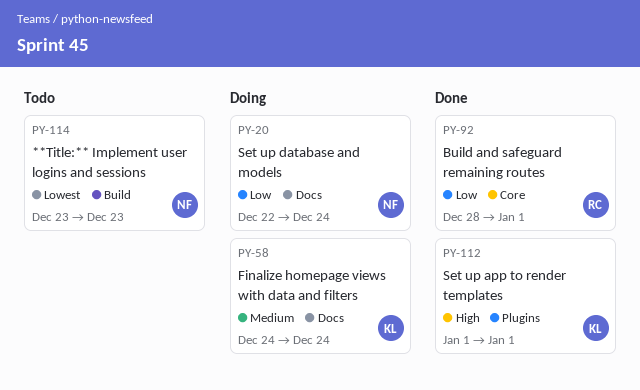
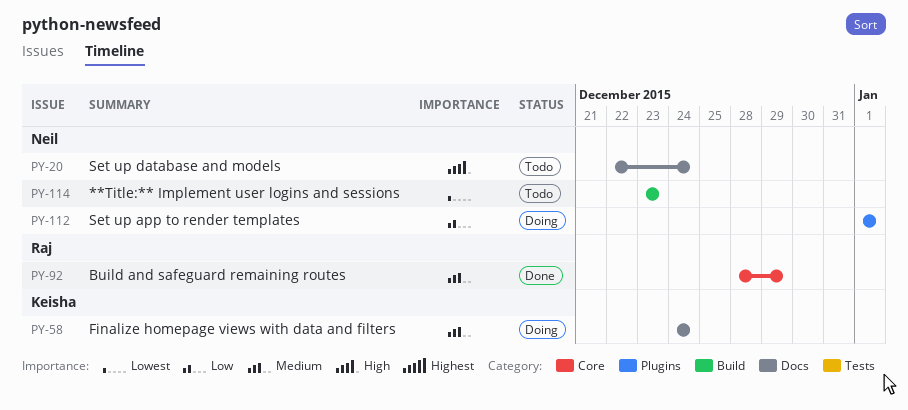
PY-20, status: Doing -> Todo
PY-20, priority: Low -> High
PY-92, priority: Low -> Medium
PY-92, due: Jan 1 -> Dec 29
PY-112, status: Done -> Doing
PY-112, owner: Keisha -> Neil
PY-112, priority: High -> Low

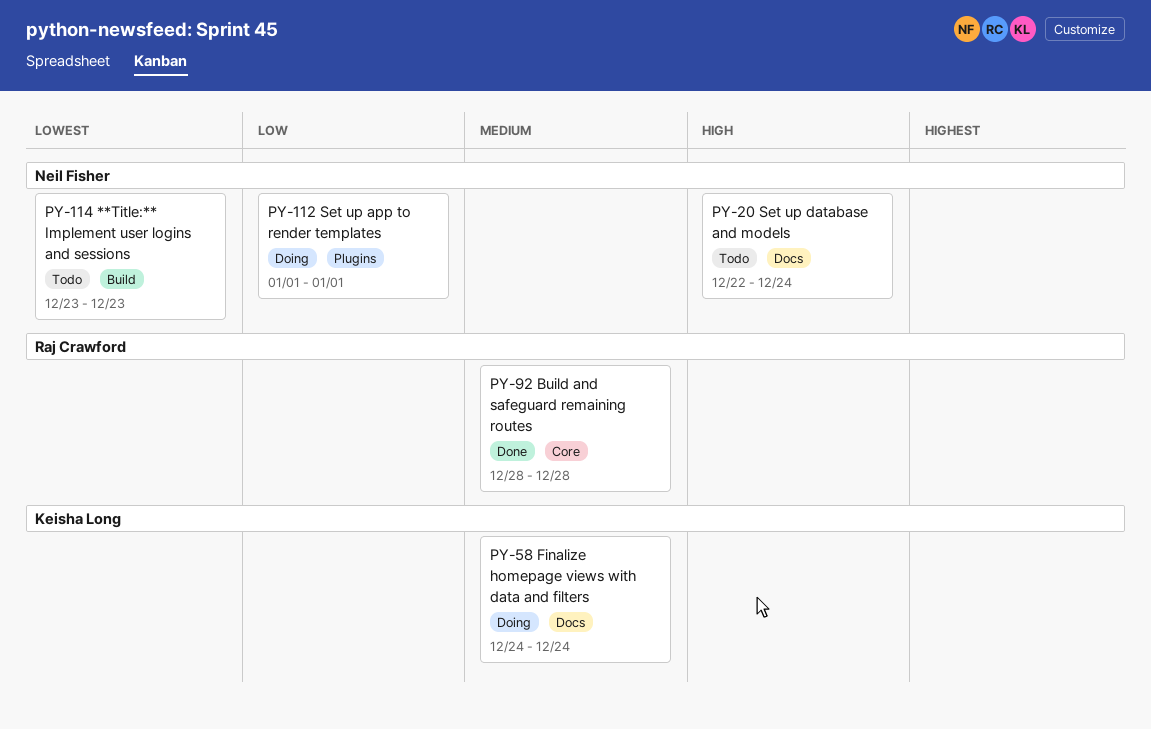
PY-92, due: Dec 29 -> Dec 28

